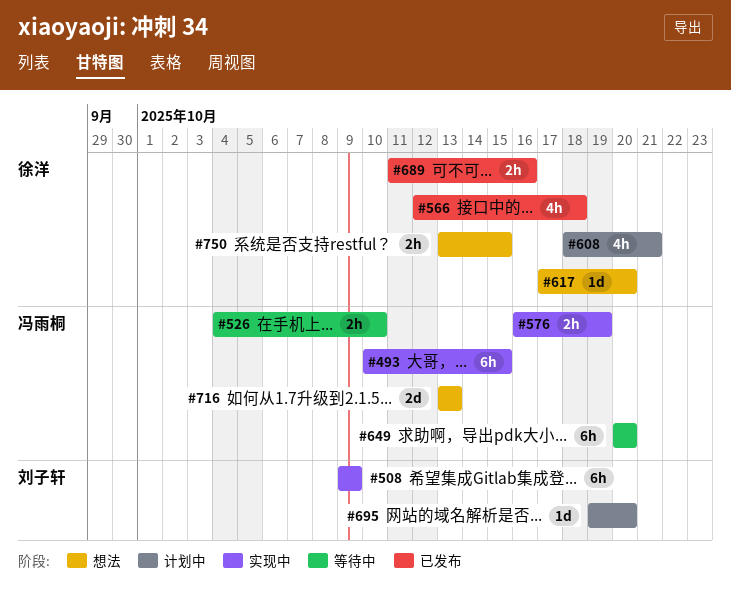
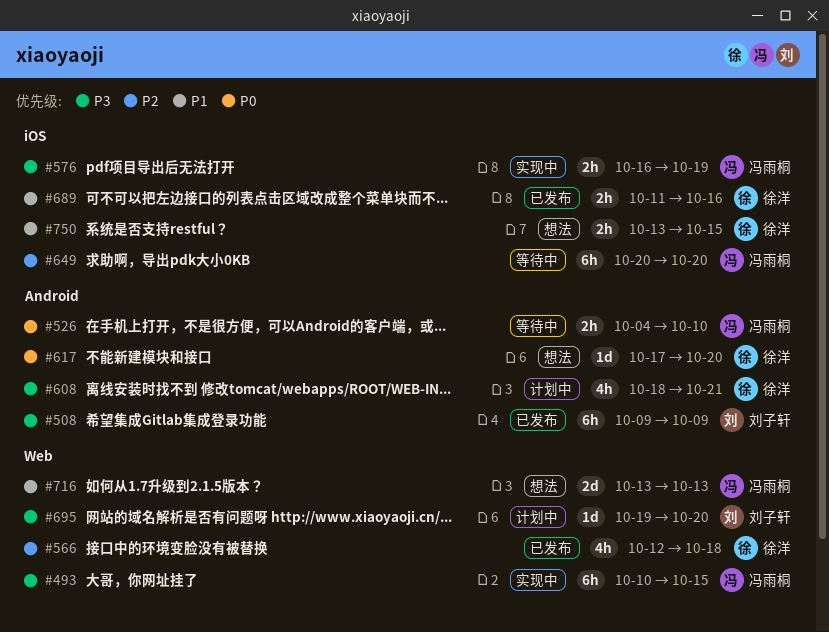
#508, status: 实现中 -> 已发布

